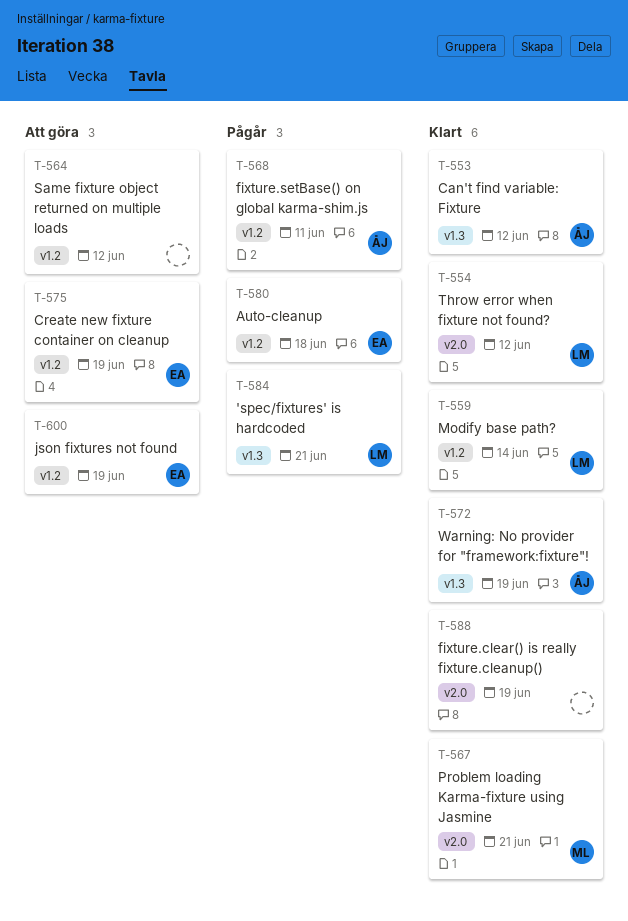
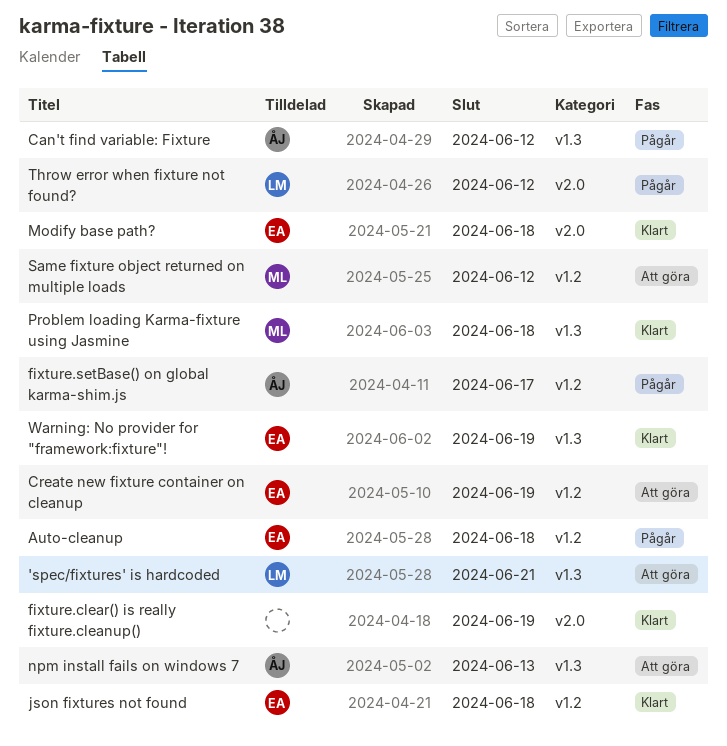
'spec/fixtures' is hardcoded, status: Pågår -> Att göra
Can't find variable: Fixture, status: Klart -> Pågår
fixture.setBase() on global karma-shim.js, due: Jun 11 -> Jun 17
json fixtures not found, status: Att göra -> Klart
json fixtures not found, due: Jun 19 -> Jun 18
Modify base path?, owner: LM -> EA
Modify base path?, label: v1.2 -> v2.0
Modify base path?, due: Jun 14 -> Jun 18
npm install fails on windows 7: none -> present
Problem loading Karma-fixture using Jasmine, label: v2.0 -> v1.3
Problem loading Karma-fixture using Jasmine, due: Jun 21 -> Jun 18
Same fixture object returned on multiple loads, owner: none -> ML
Throw error when fixture not found?, status: Klart -> Pågår
Warning: No provider for "framework:fixture"!, owner: ÅJ -> EA

